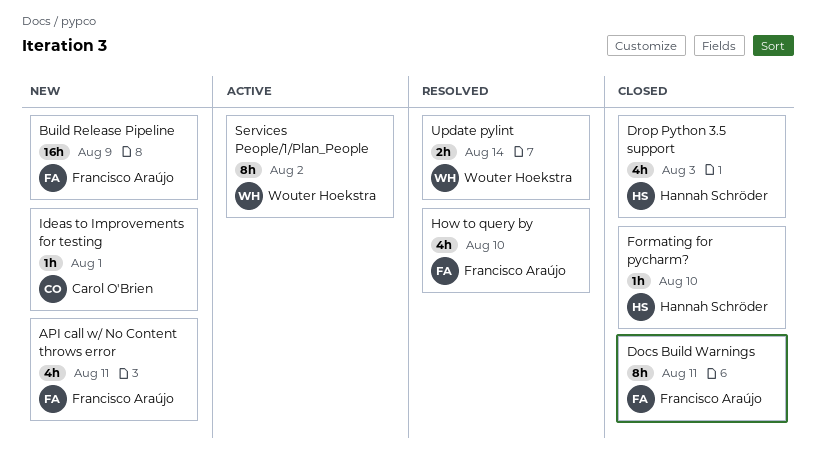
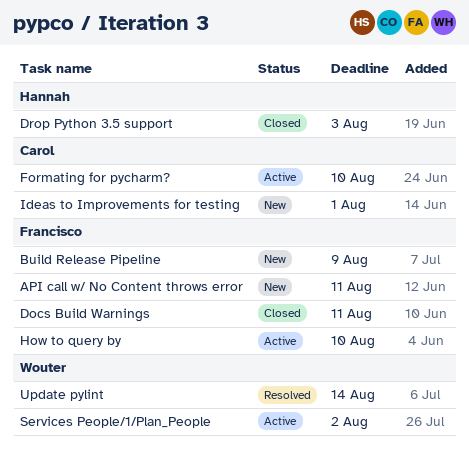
Formating for pycharm?, status: Closed -> Active
Formating for pycharm?, owner: Hannah Schröder -> Carol O'Brien
How to query by, status: Resolved -> Active

